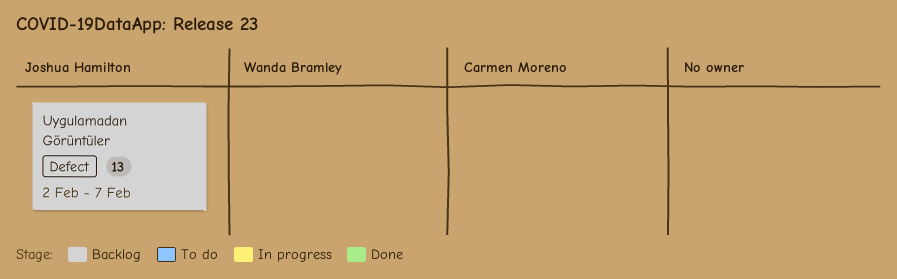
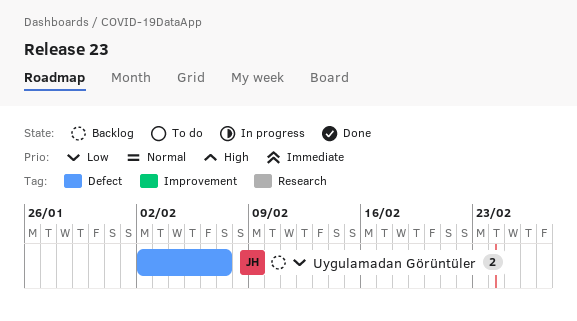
Uygulamadan Görüntüler, estimate: 13 -> 2

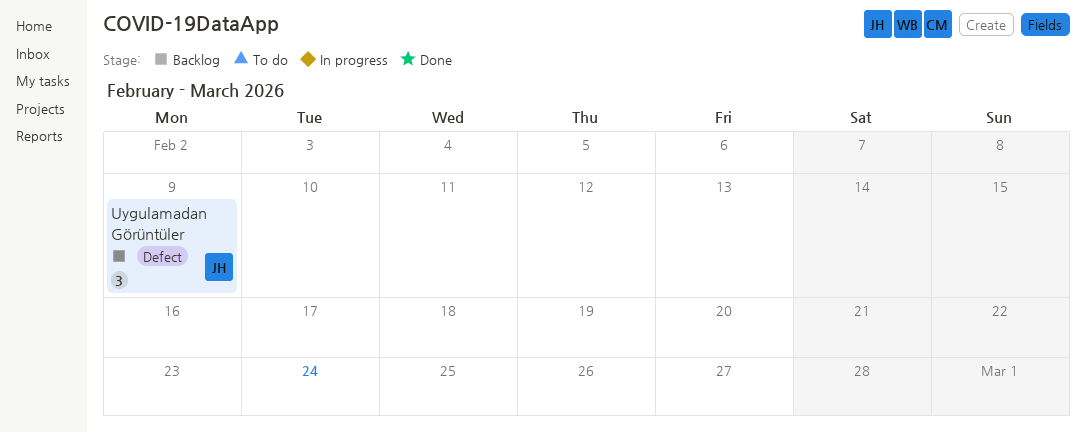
Uygulamadan Görüntüler, estimate: 2 -> 3
Uygulamadan Görüntüler, due: Feb 7 -> Feb 9

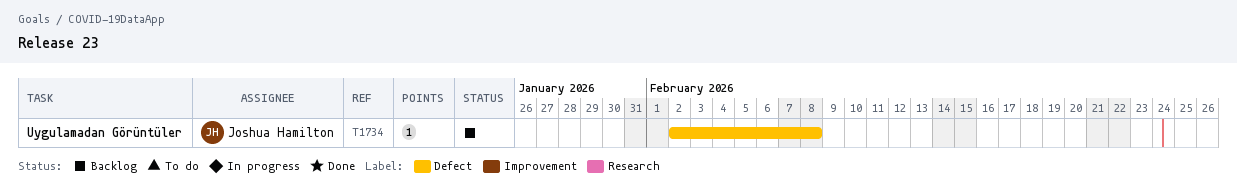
Uygulamadan Görüntüler, estimate: 3 -> 1
Uygulamadan Görüntüler, due: Feb 9 -> Feb 8

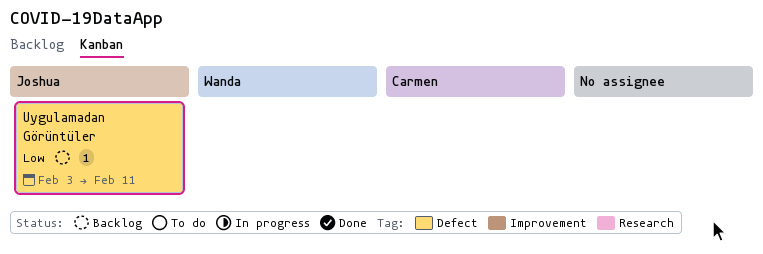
Uygulamadan Görüntüler, start: Feb 2 -> Feb 3
Uygulamadan Görüntüler, due: Feb 8 -> Feb 11

